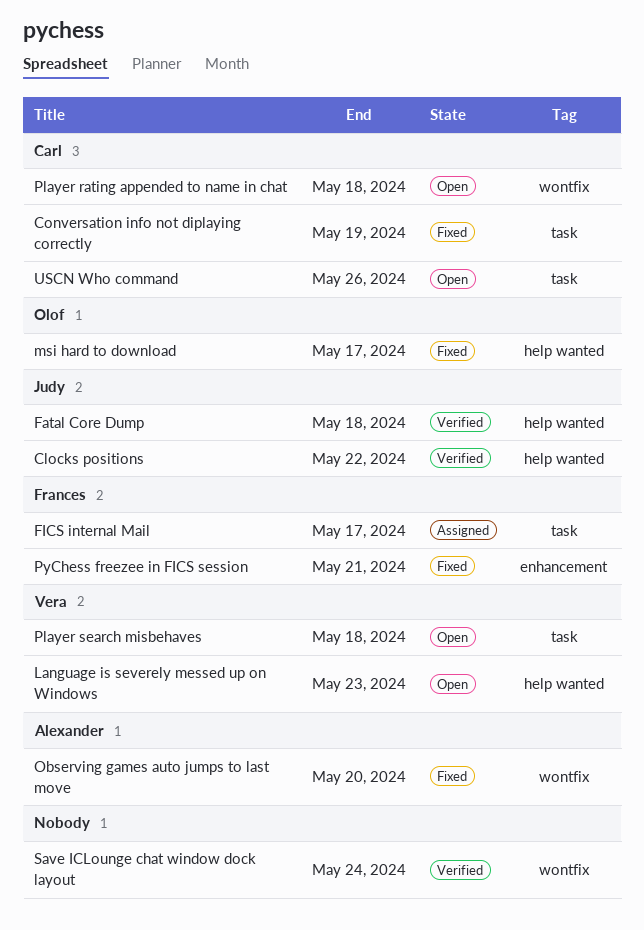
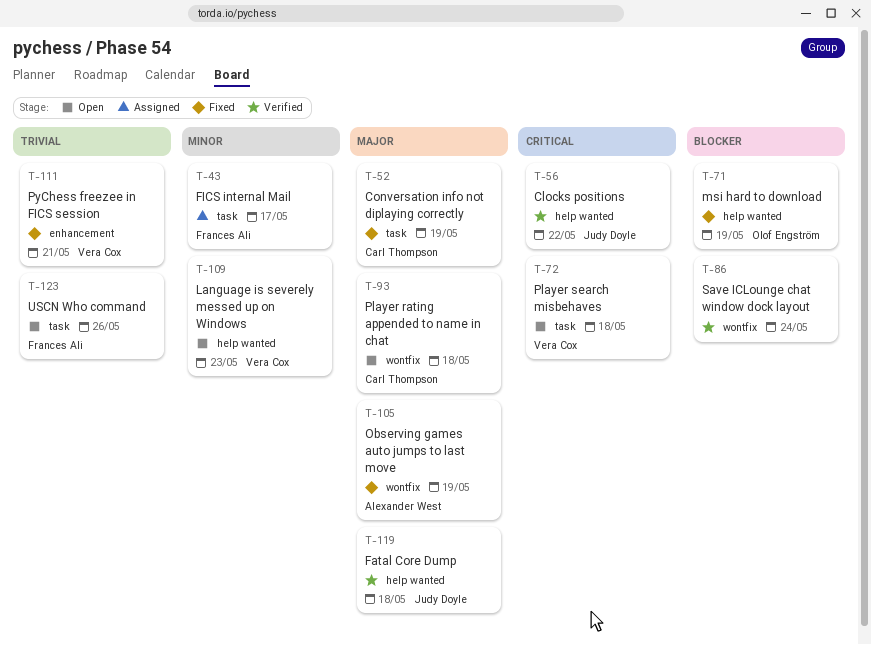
msi hard to download, due: May 17 -> May 19
Observing games auto jumps to last move, due: May 20 -> May 19
PyChess freezee in FICS session, owner: Frances Ali -> Vera Cox
USCN Who command, owner: Carl Thompson -> Frances Ali

